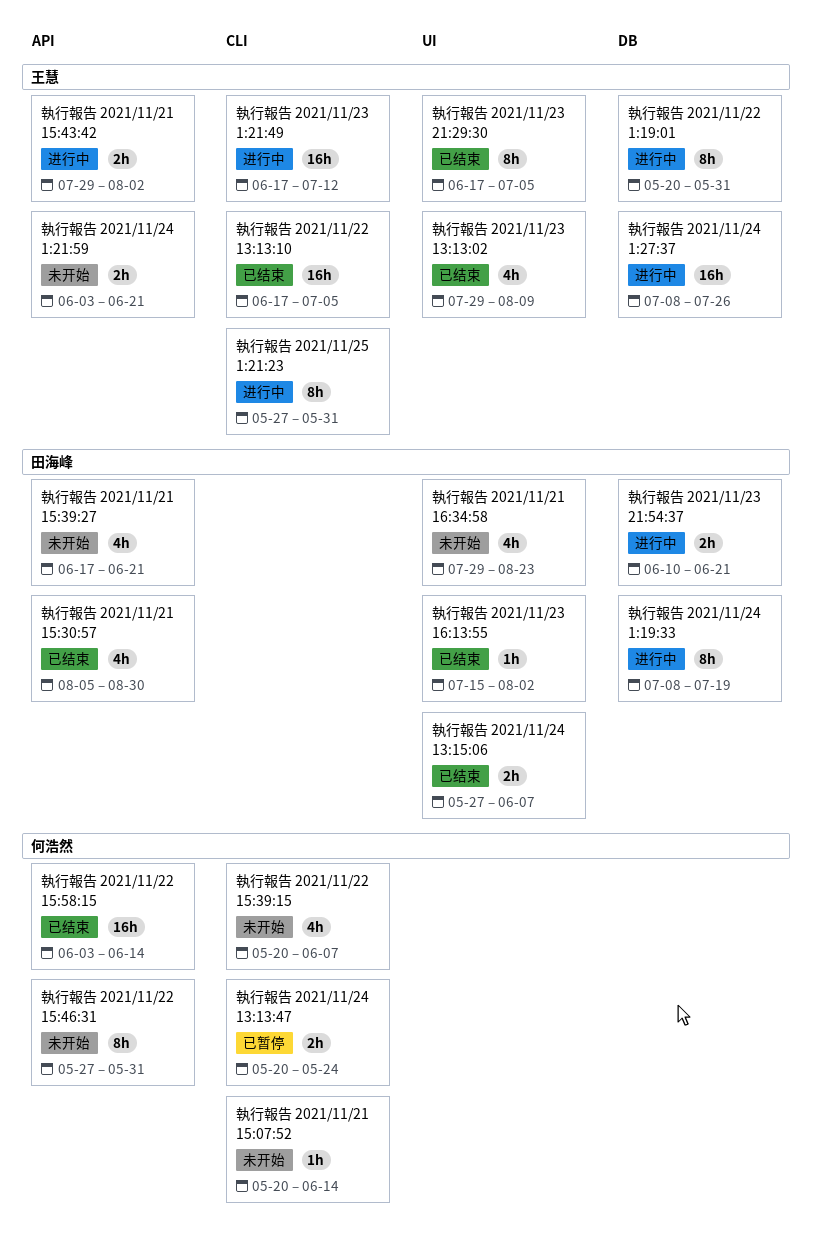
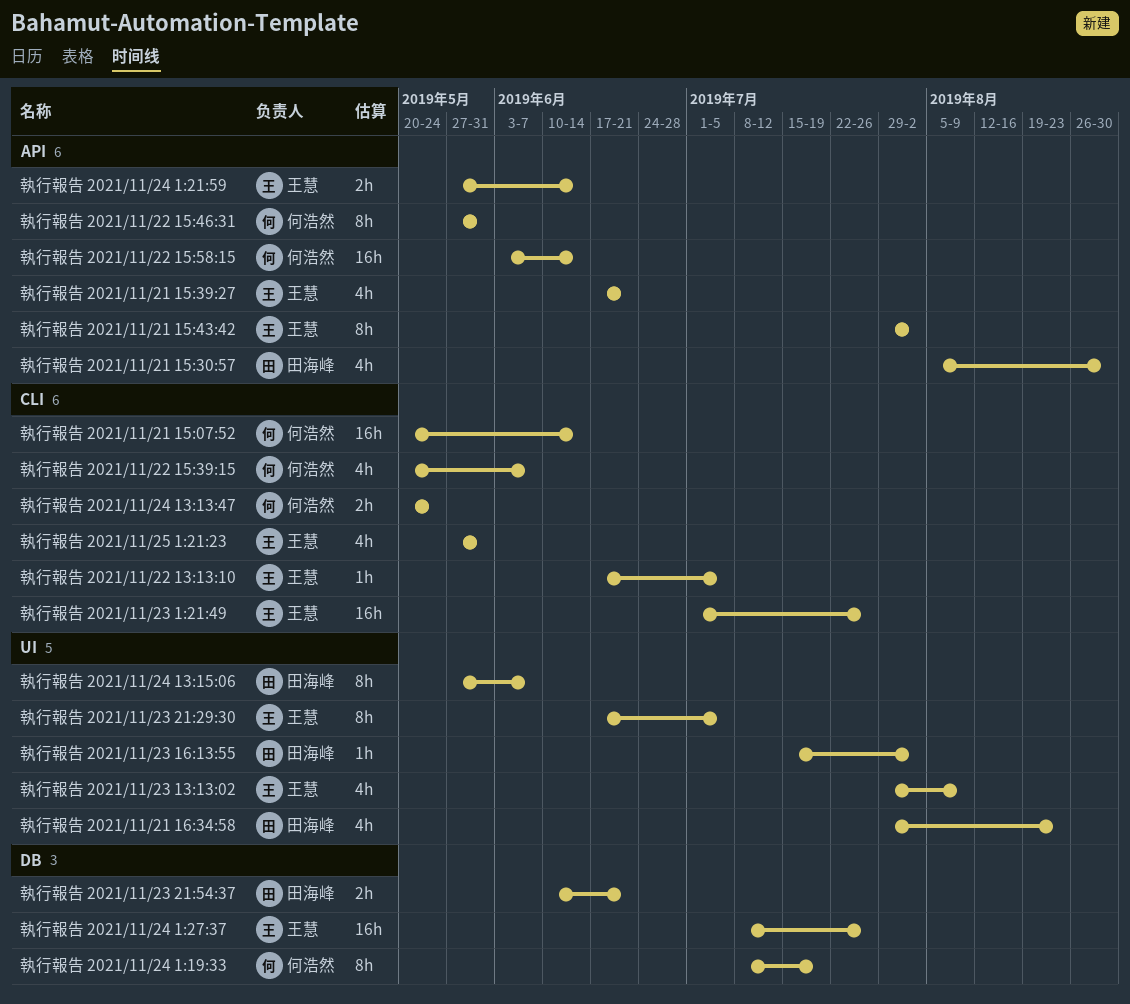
執行報告 2021/11/21 15:07:52, estimate: 1h -> 16h
執行報告 2021/11/21 15:39:27, owner: 田海峰 -> 王慧
執行報告 2021/11/21 15:43:42, estimate: 2h -> 8h
執行報告 2021/11/22 13:13:10, estimate: 16h -> 1h
執行報告 2021/11/22 1:19:01: present -> none
執行報告 2021/11/23 1:21:49, start: Jun 17 -> Jul 1
執行報告 2021/11/23 1:21:49, due: Jul 12 -> Jul 26
執行報告 2021/11/24 13:15:06, estimate: 2h -> 8h
執行報告 2021/11/24 1:19:33, owner: 田海峰 -> 何浩然
執行報告 2021/11/24 1:21:59, start: Jun 3 -> May 27
執行報告 2021/11/24 1:21:59, due: Jun 21 -> Jun 14
執行報告 2021/11/25 1:21:23, estimate: 8h -> 4h

